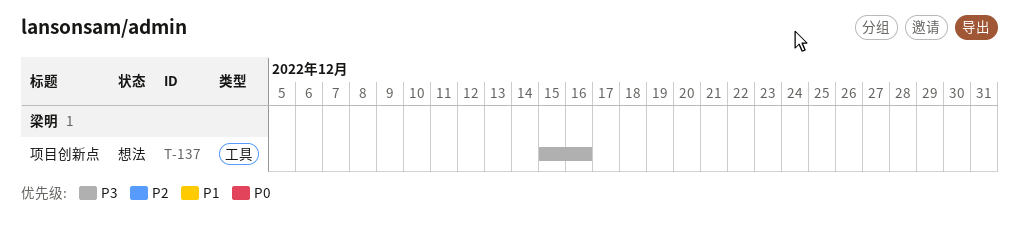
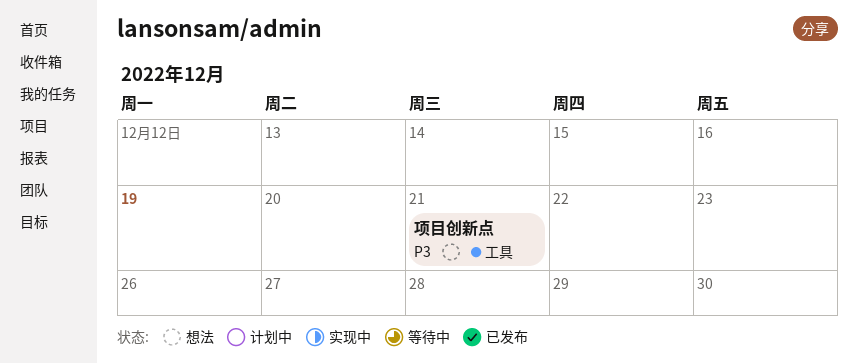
项目创新点, due: Dec 16 -> Dec 21

